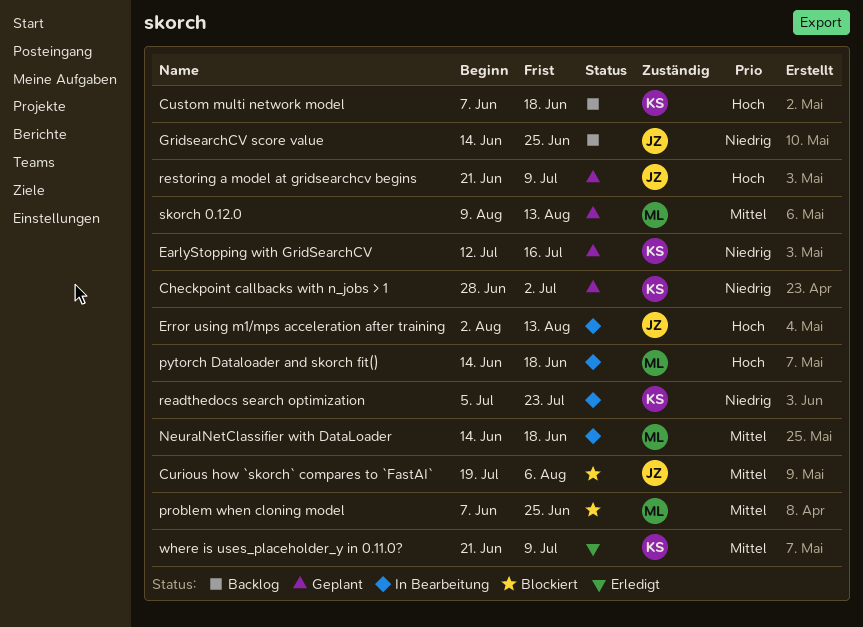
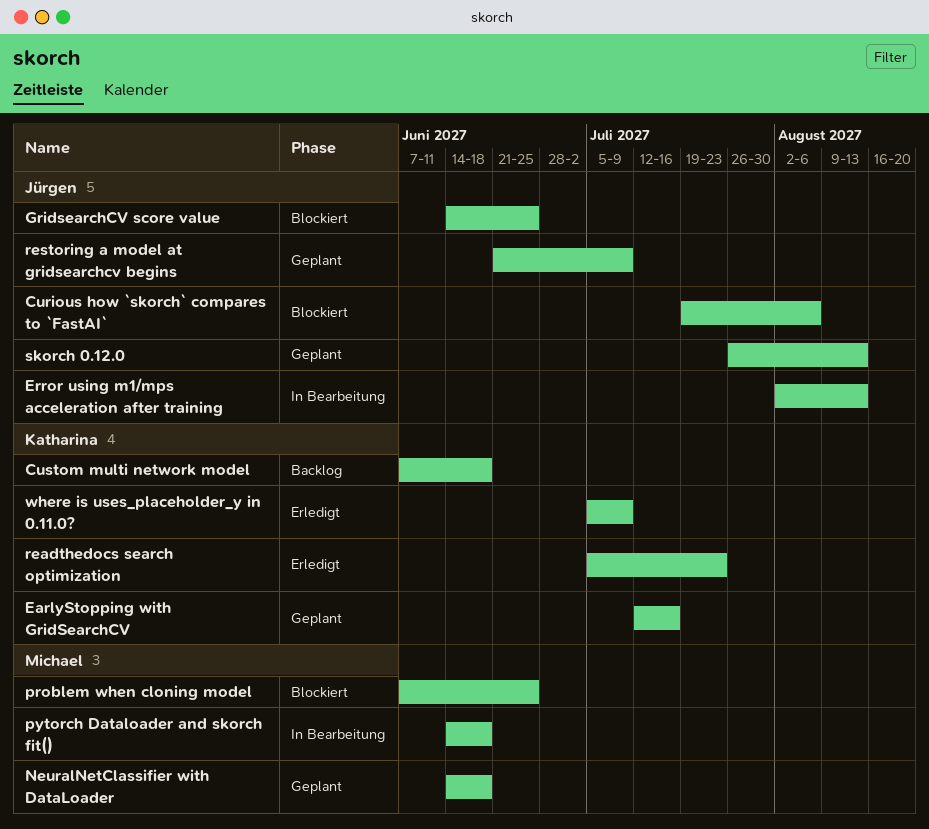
Checkpoint callbacks with n_jobs > 1: present -> none
GridsearchCV score value, status: Backlog -> Blockiert
NeuralNetClassifier with DataLoader, status: In Bearbeitung -> Geplant
readthedocs search optimization, status: In Bearbeitung -> Erledigt
skorch 0.12.0, owner: Michael -> Jürgen
skorch 0.12.0, start: Aug 9 -> Jul 26
where is uses_placeholder_y in 0.11.0?, start: Jun 21 -> Jul 5

